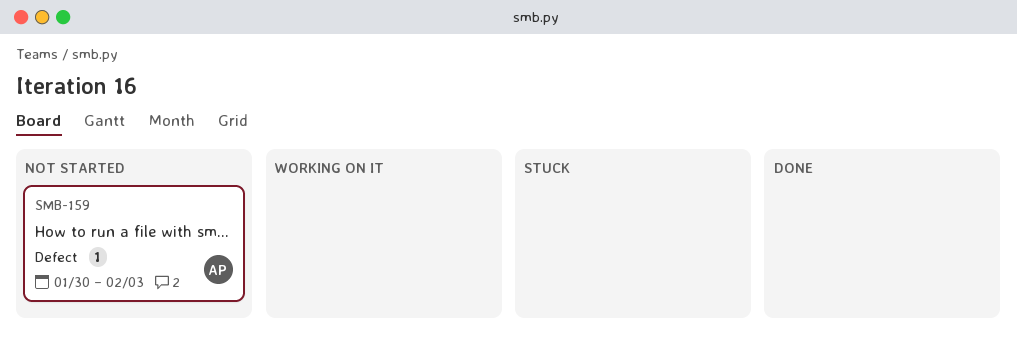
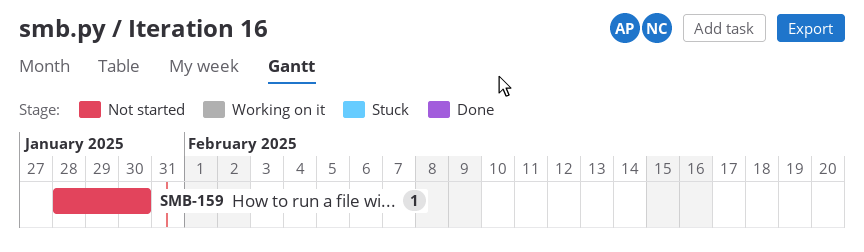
SMB-159, start: Jan 30 -> Jan 28
SMB-159, due: Feb 3 -> Jan 30

